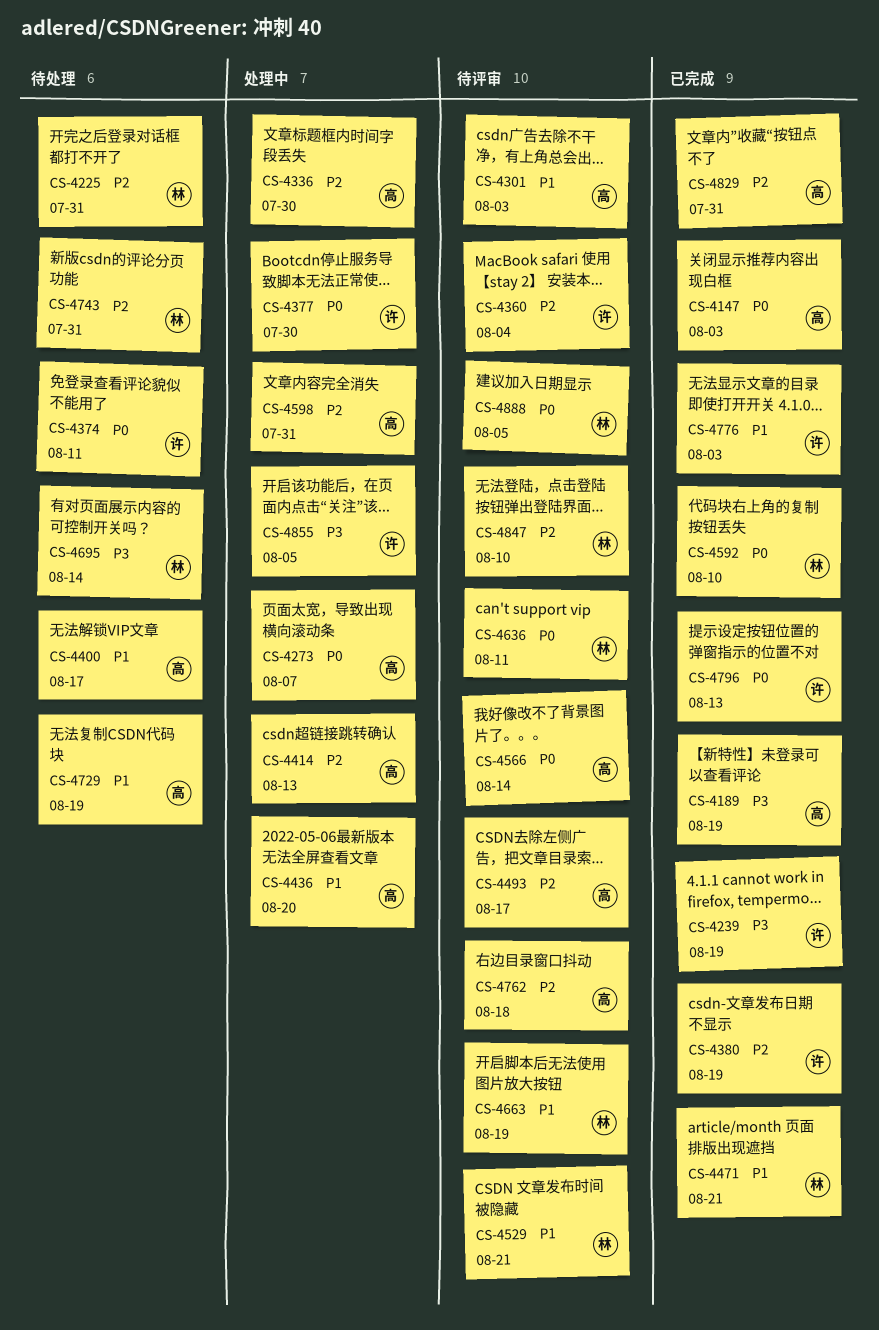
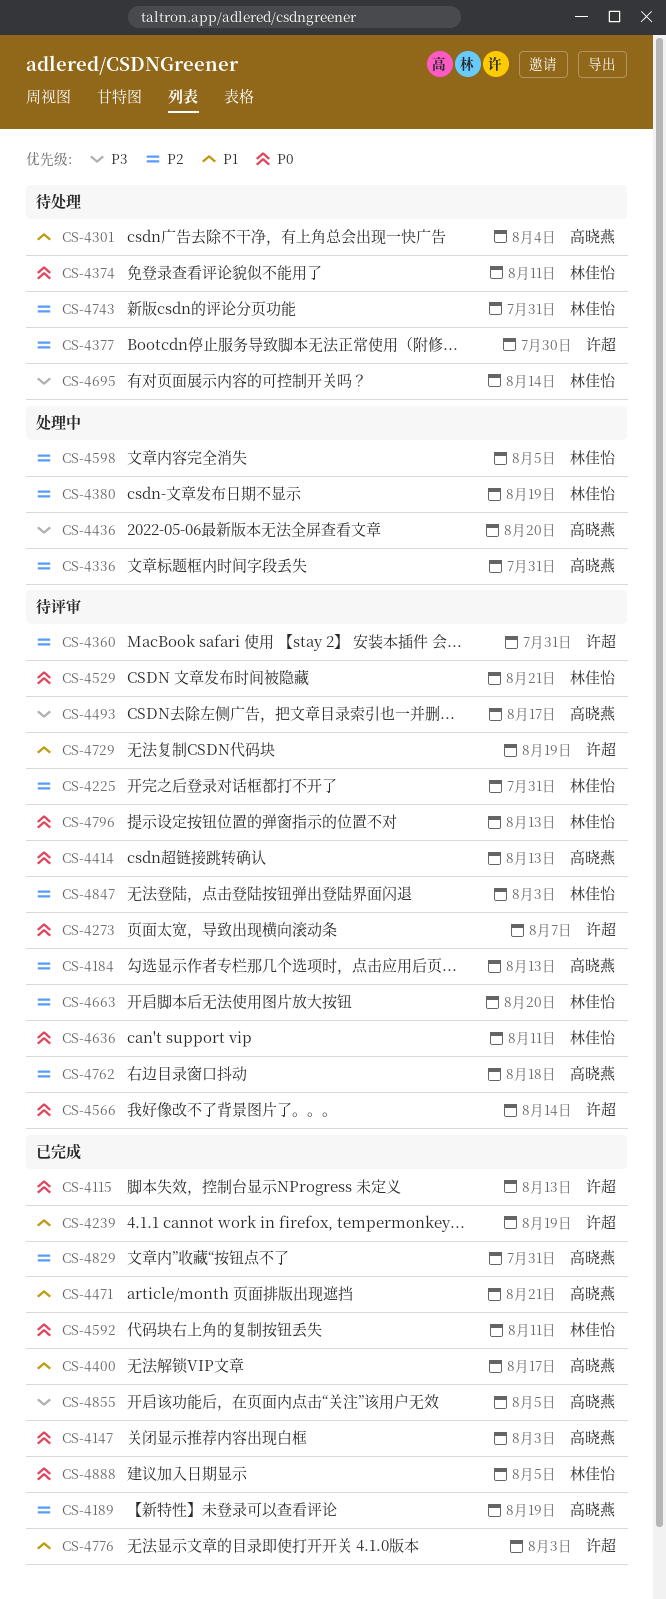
CS-4115: none -> present
CS-4184: none -> present
CS-4189, priority: P3 -> P2
CS-4225, status: 待处理 -> 待评审
CS-4239, priority: P3 -> P1
CS-4273, status: 处理中 -> 待评审
CS-4273, owner: 高晓燕 -> 许超
CS-4301, status: 待评审 -> 待处理
CS-4301, due: Aug 3 -> Aug 4
CS-4336, due: Jul 30 -> Jul 31
CS-4360, due: Aug 4 -> Jul 31
CS-4374, owner: 许超 -> 林佳怡
CS-4377, status: 处理中 -> 待处理
CS-4377, priority: P0 -> P2
CS-4380, status: 已完成 -> 处理中
CS-4380, owner: 许超 -> 林佳怡
CS-4400, status: 待处理 -> 已完成
CS-4414, status: 处理中 -> 待评审
CS-4414, priority: P2 -> P0
CS-4436, priority: P1 -> P3
CS-4471, owner: 林佳怡 -> 高晓燕
CS-4493, priority: P2 -> P3
CS-4529, priority: P1 -> P0
CS-4566, owner: 高晓燕 -> 许超
CS-4592, due: Aug 10 -> Aug 11
CS-4598, owner: 高晓燕 -> 林佳怡
CS-4598, due: Jul 31 -> Aug 5
CS-4663, priority: P1 -> P2
CS-4663, due: Aug 19 -> Aug 20
CS-4729, status: 待处理 -> 待评审
CS-4729, owner: 高晓燕 -> 许超
CS-4796, status: 已完成 -> 待评审
CS-4796, owner: 许超 -> 林佳怡
CS-4847, due: Aug 10 -> Aug 3
CS-4855, status: 处理中 -> 已完成
CS-4855, owner: 许超 -> 高晓燕
CS-4888, status: 待评审 -> 已完成

